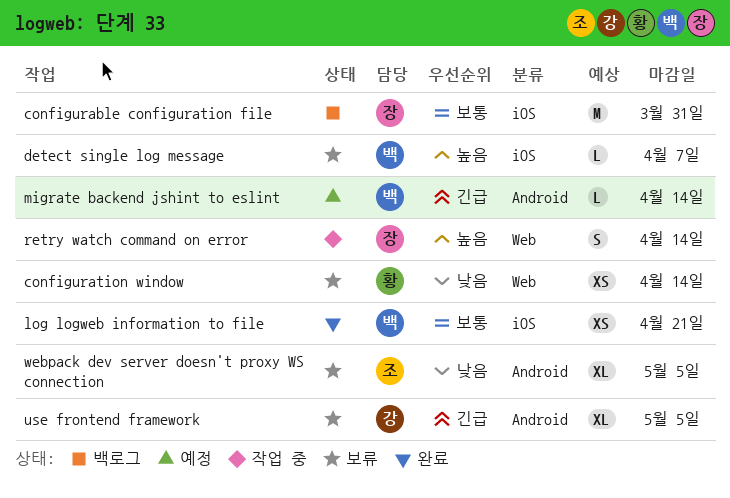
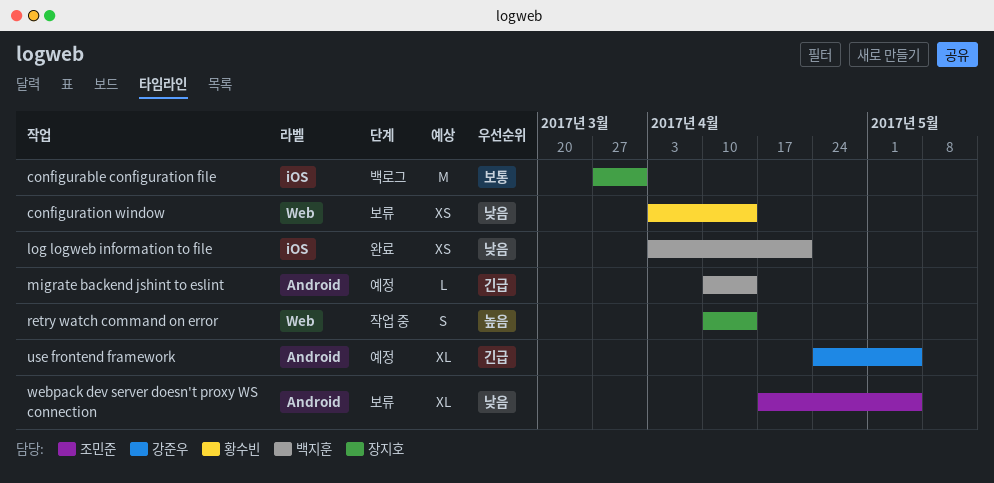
detect single log message: present -> none
log logweb information to file, priority: 보통 -> 낮음
use frontend framework, status: 보류 -> 예정

